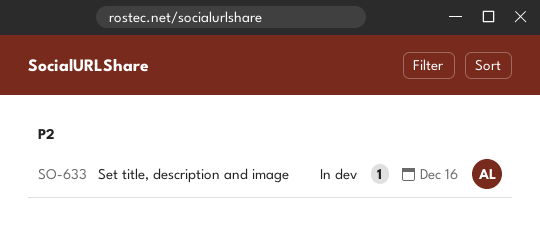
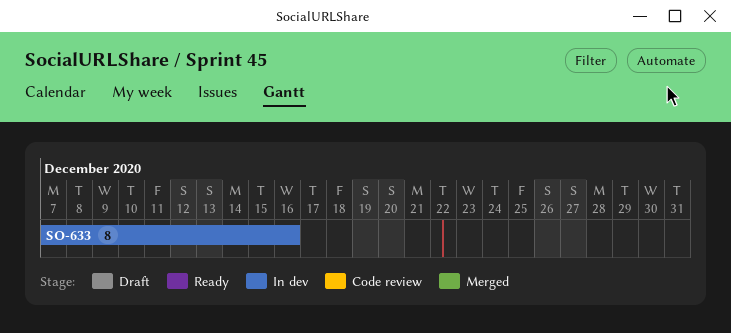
SO-633, estimate: 1 -> 8

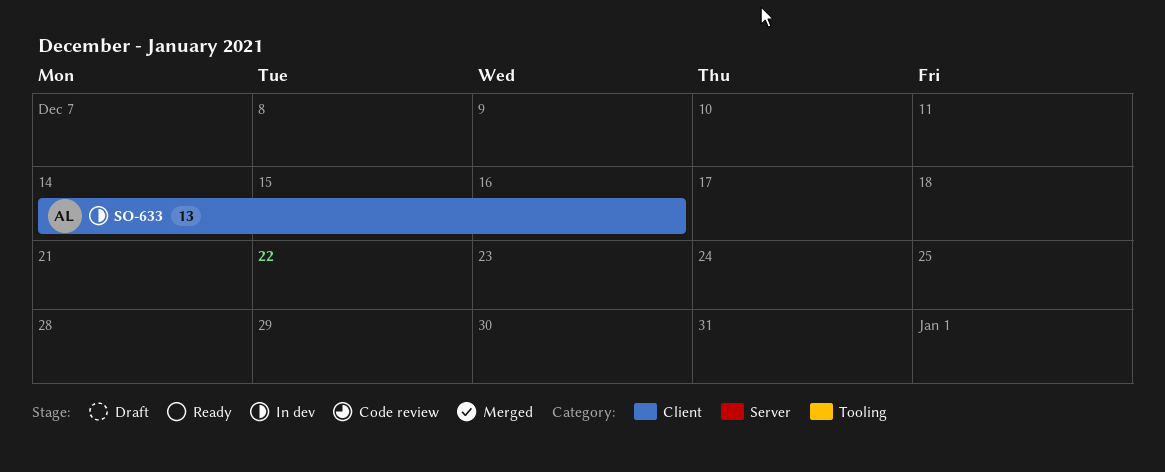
SO-633, estimate: 8 -> 13
SO-633, start: Dec 7 -> Dec 14

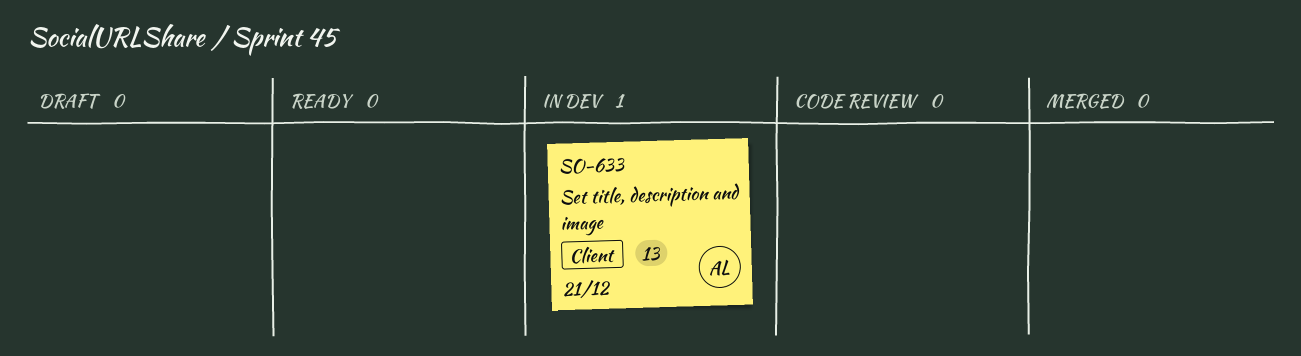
SO-633, due: Dec 16 -> Dec 21

